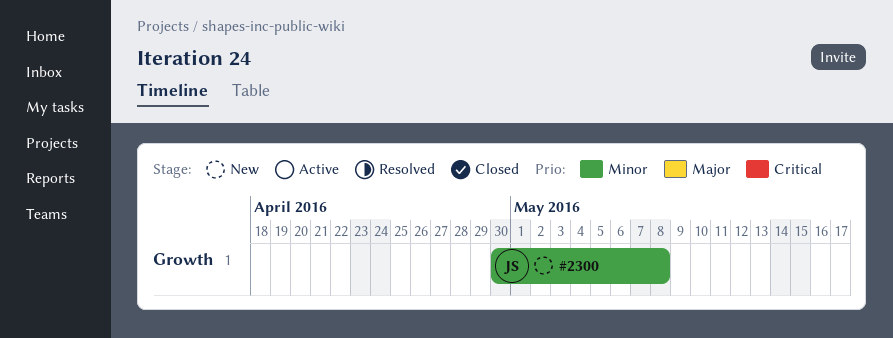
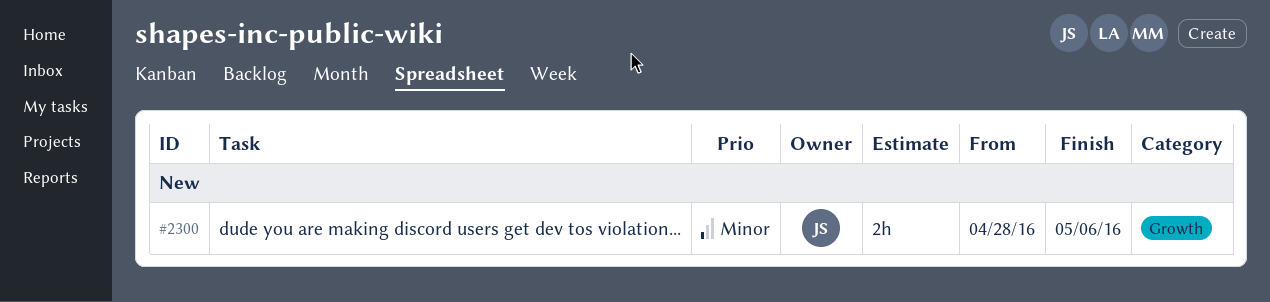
#2300, start: Apr 30 -> Apr 28
#2300, due: May 8 -> May 6

